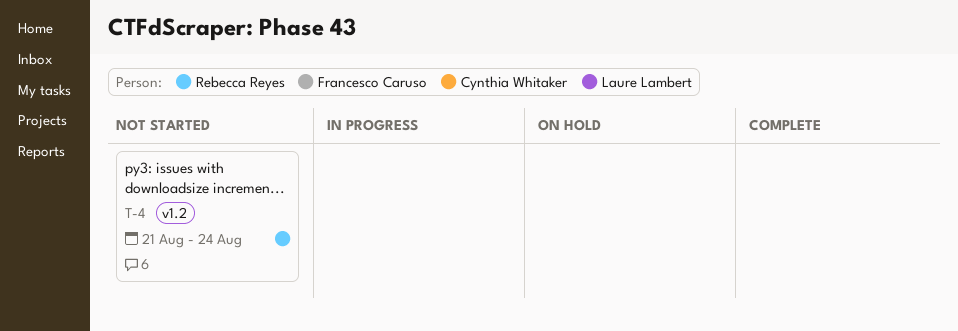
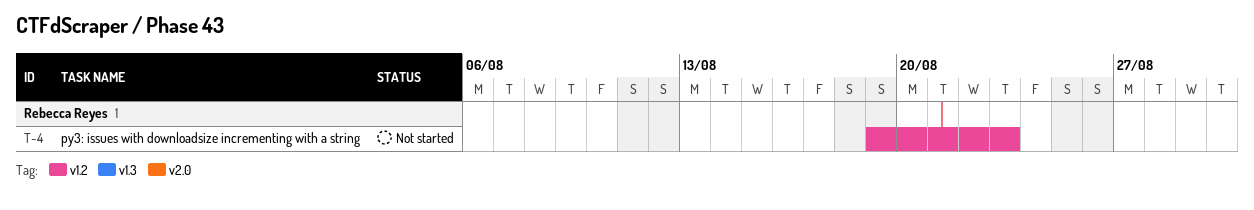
T-4, start: Aug 21 -> Aug 19
T-4, due: Aug 24 -> Aug 23

